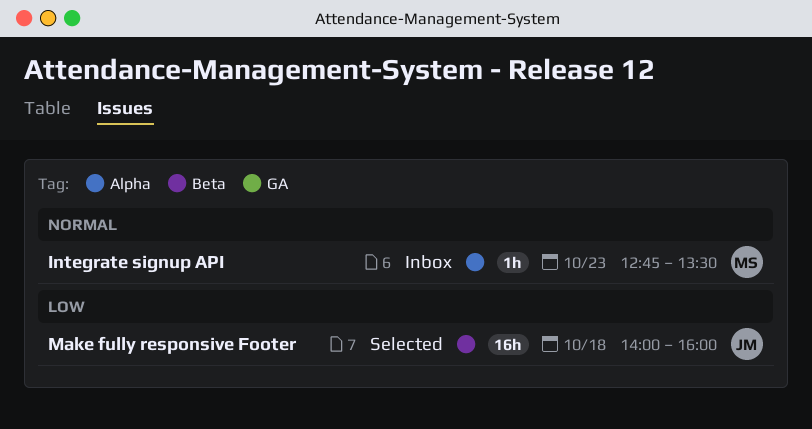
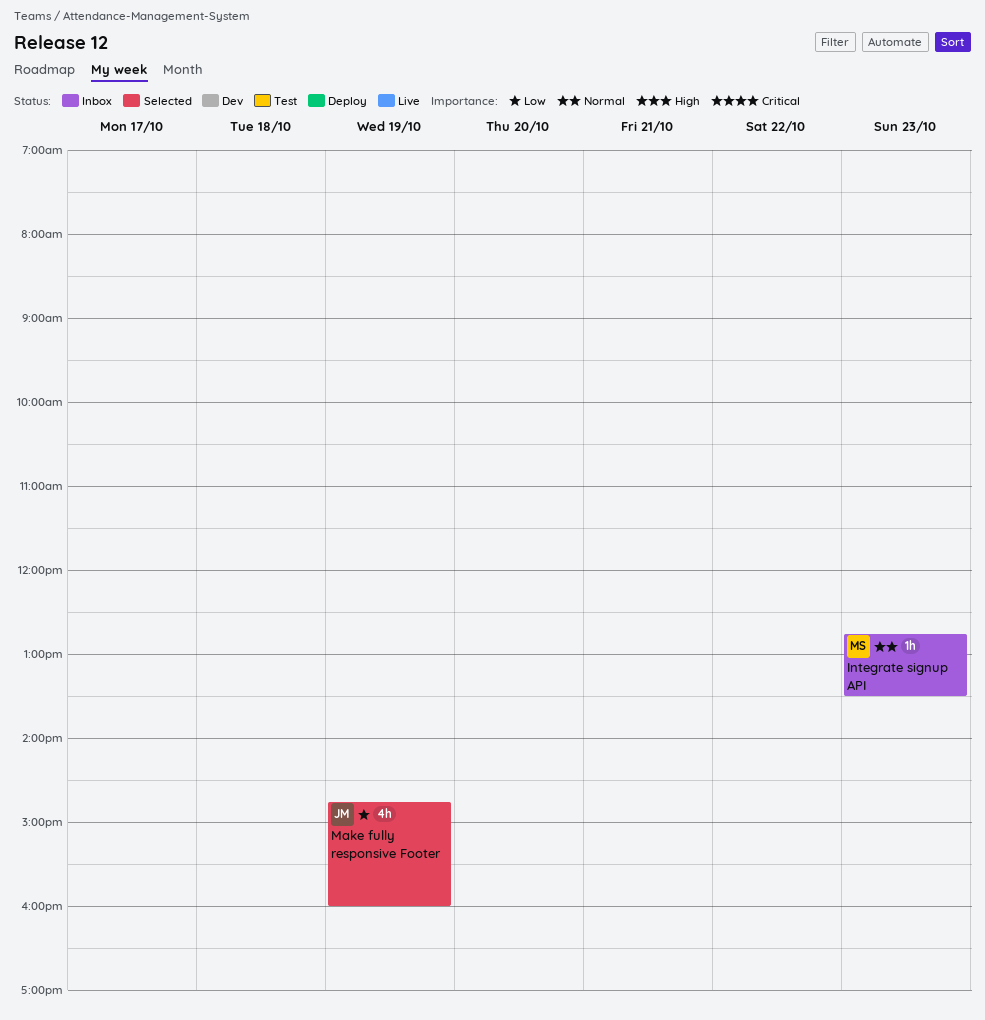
Make fully responsive Footer, estimate: 16h -> 4h
Make fully responsive Footer, day: Oct 18 -> Oct 19
Make fully responsive Footer, begins: 14:00 -> 14:45

